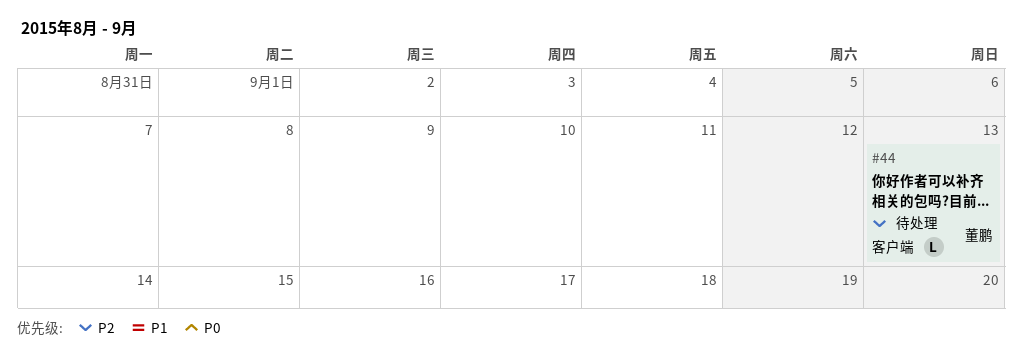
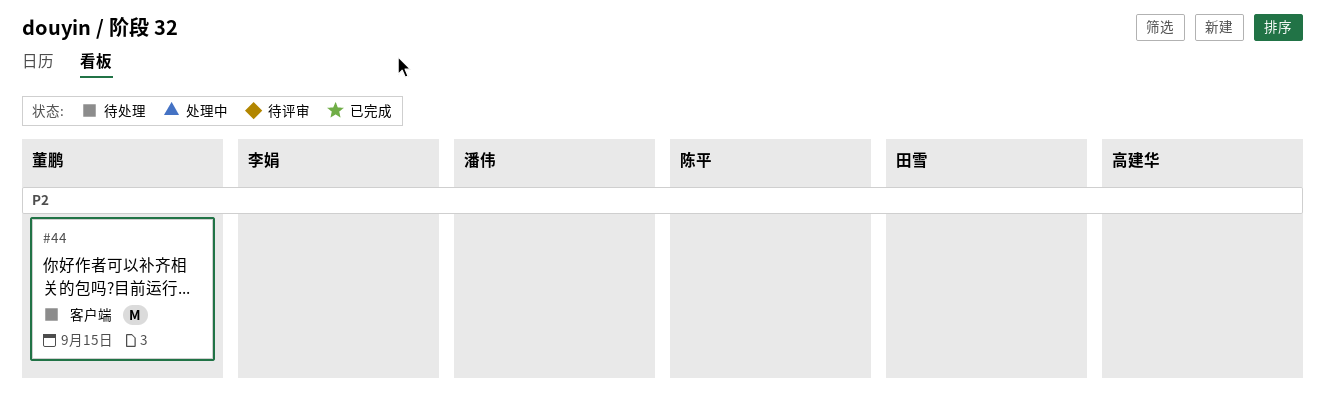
#44, estimate: L -> M
#44, due: Sep 13 -> Sep 15

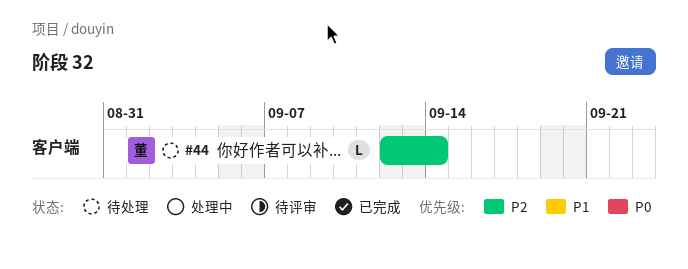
#44, estimate: M -> L
#44, due: Sep 15 -> Sep 14

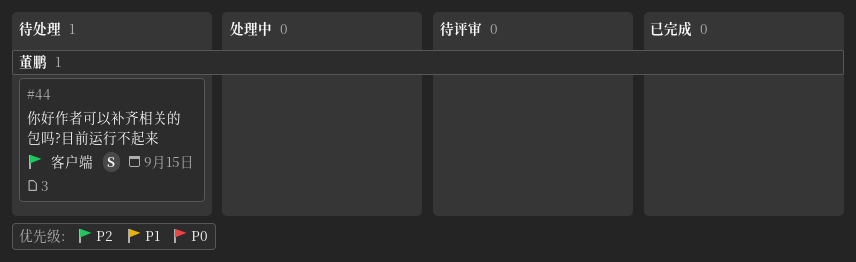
#44, estimate: L -> S
#44, due: Sep 14 -> Sep 15

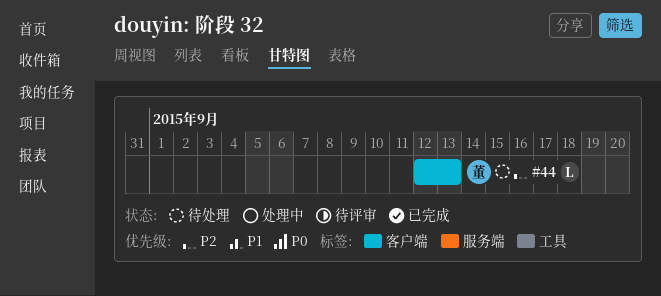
#44, estimate: S -> L
#44, due: Sep 15 -> Sep 13

